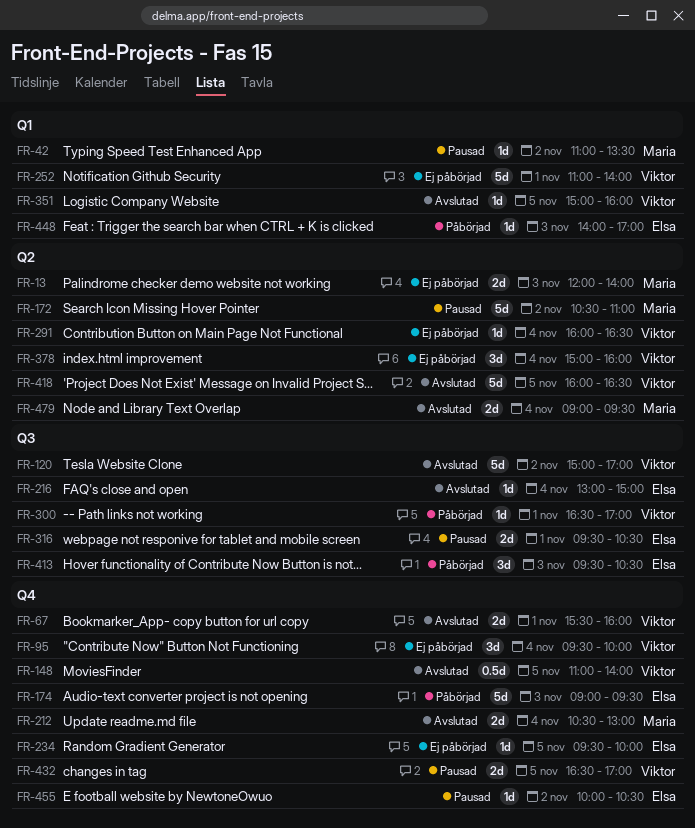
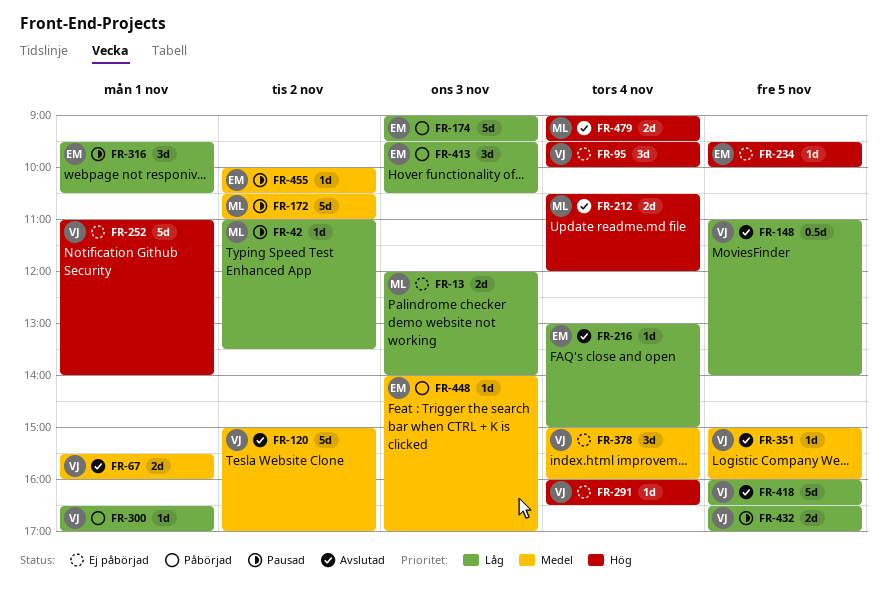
FR-212, ends: 13:00 -> 12:00
FR-316, estimate: 2d -> 3d

